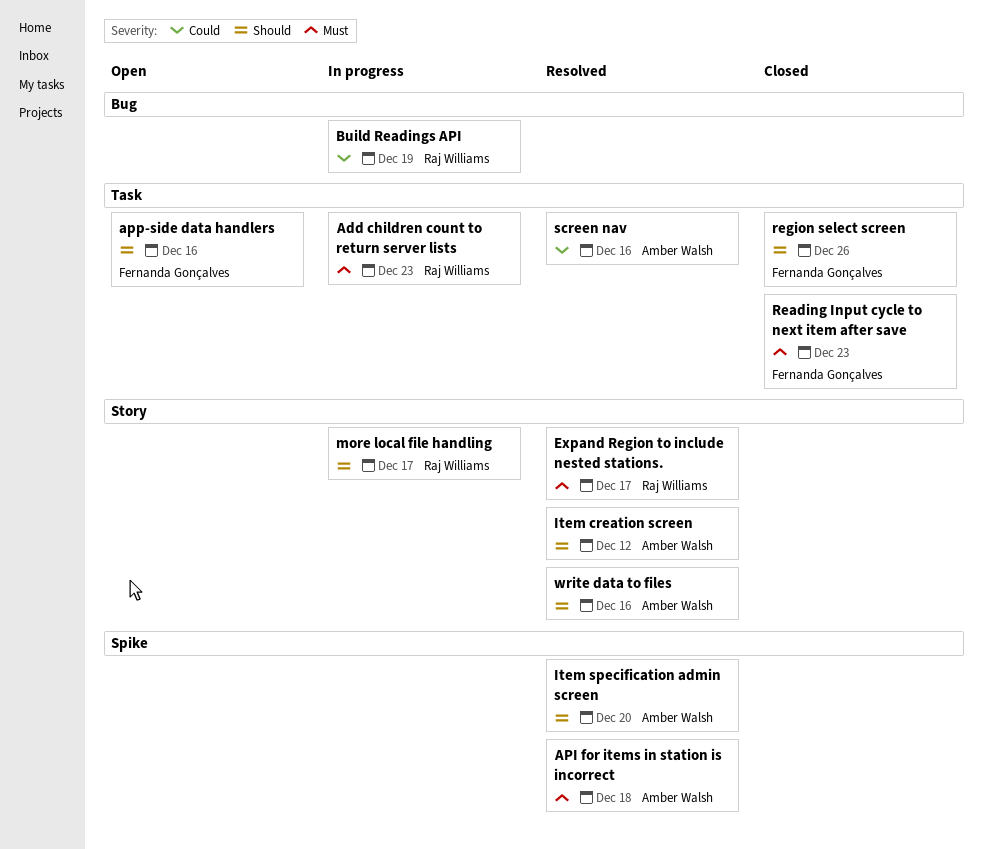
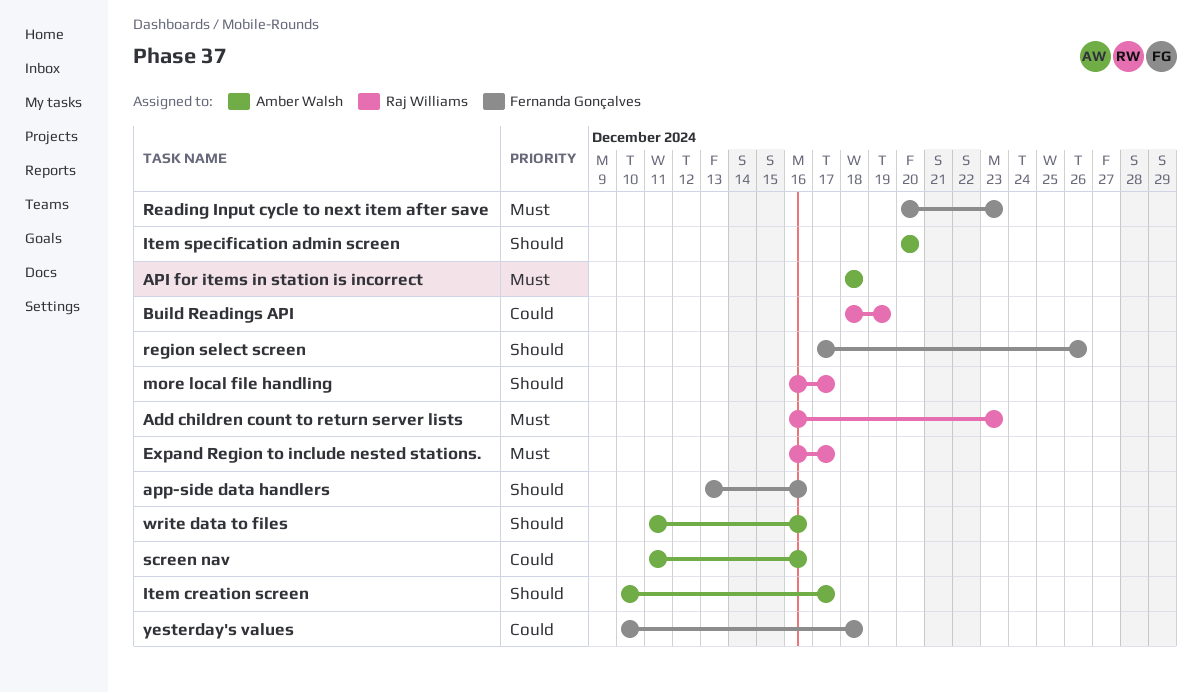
Item creation screen, due: Dec 12 -> Dec 17
yesterday's values: none -> present

